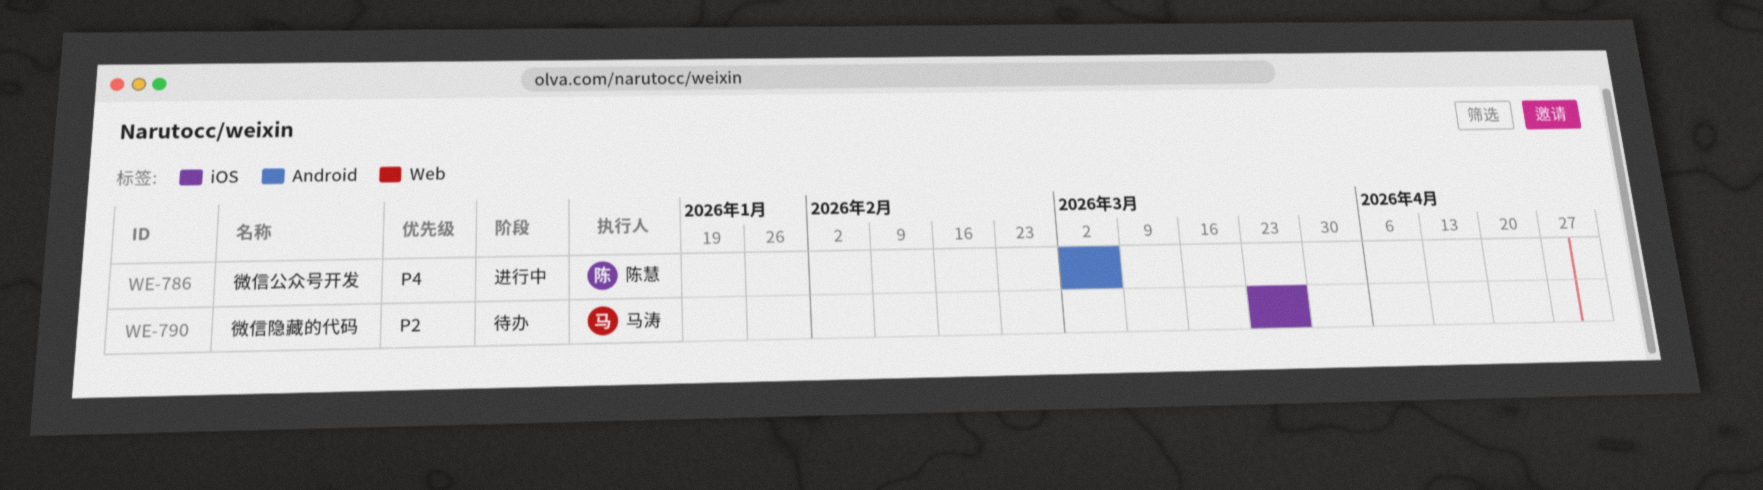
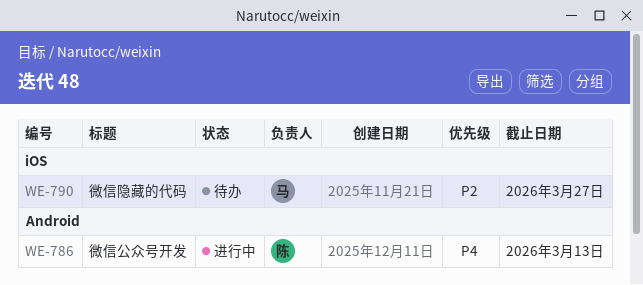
WE-786, due: Mar 6 -> Mar 13

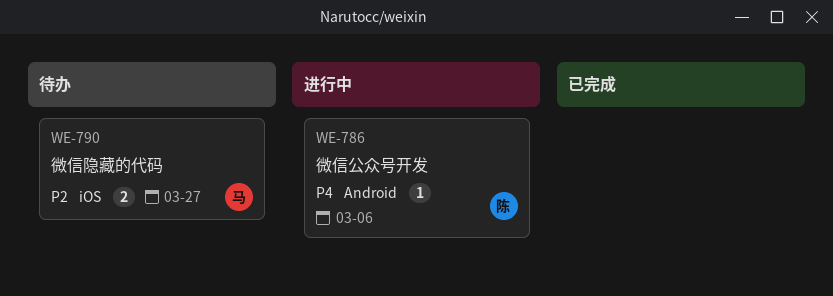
WE-786, due: Mar 13 -> Mar 6

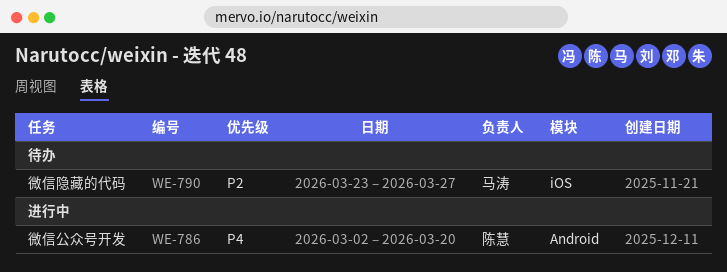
WE-786, due: Mar 6 -> Mar 20

